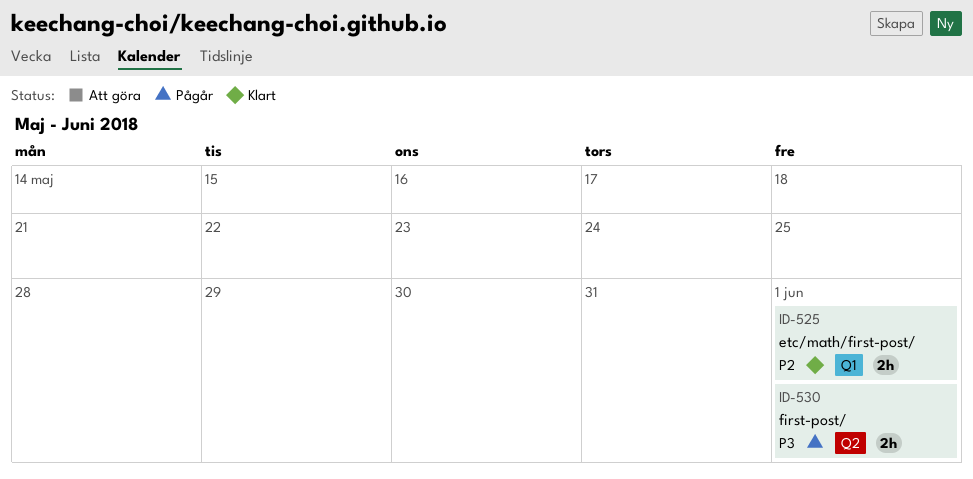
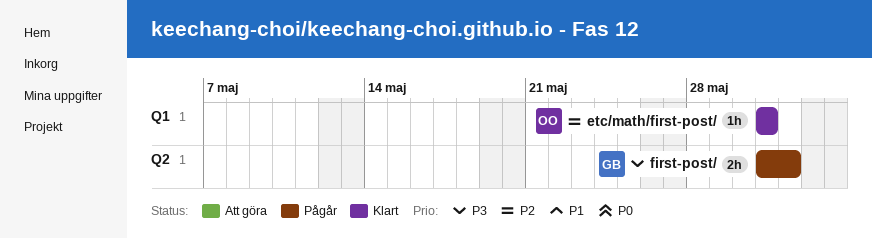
etc/math/first-post/, estimate: 2h -> 1h
etc/math/first-post/, due: Jun 1 -> May 31

